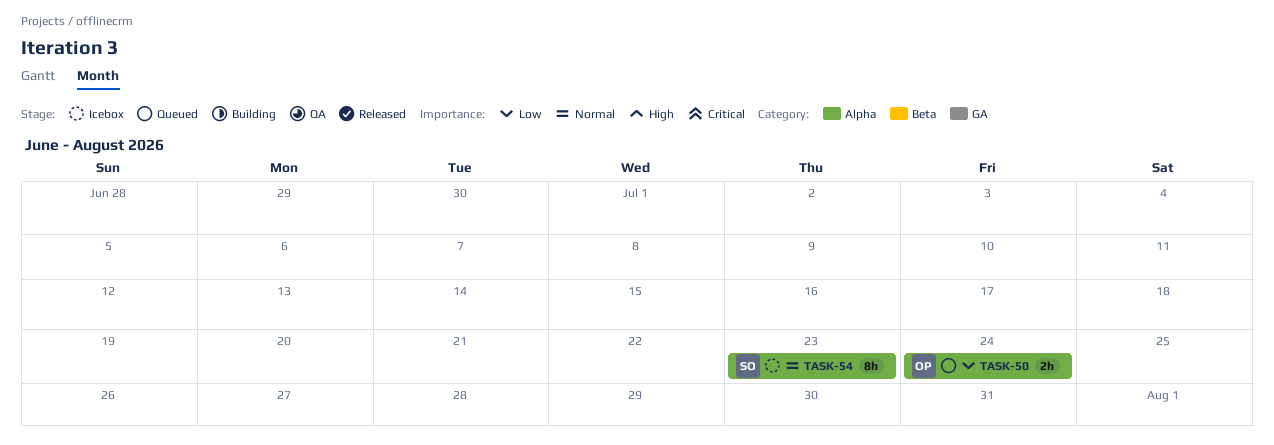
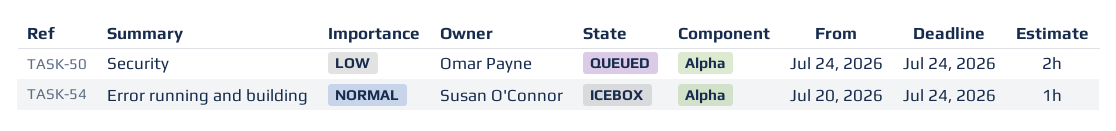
TASK-54, estimate: 8h -> 1h
TASK-54, start: Jul 23 -> Jul 20
TASK-54, due: Jul 23 -> Jul 24

